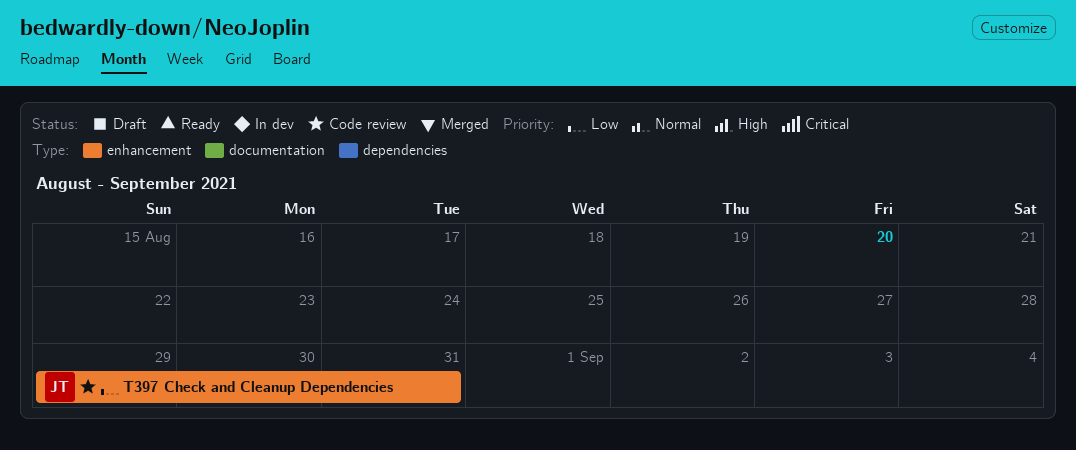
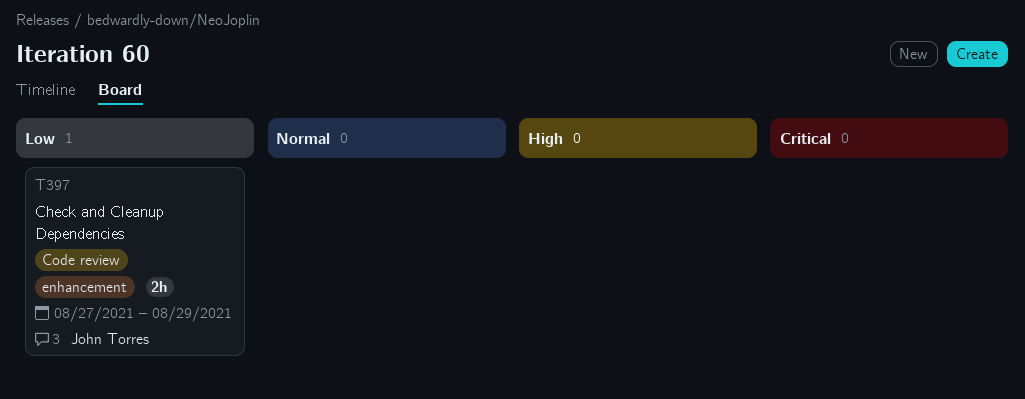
T397, start: Aug 29 -> Aug 27
T397, due: Aug 31 -> Aug 29

